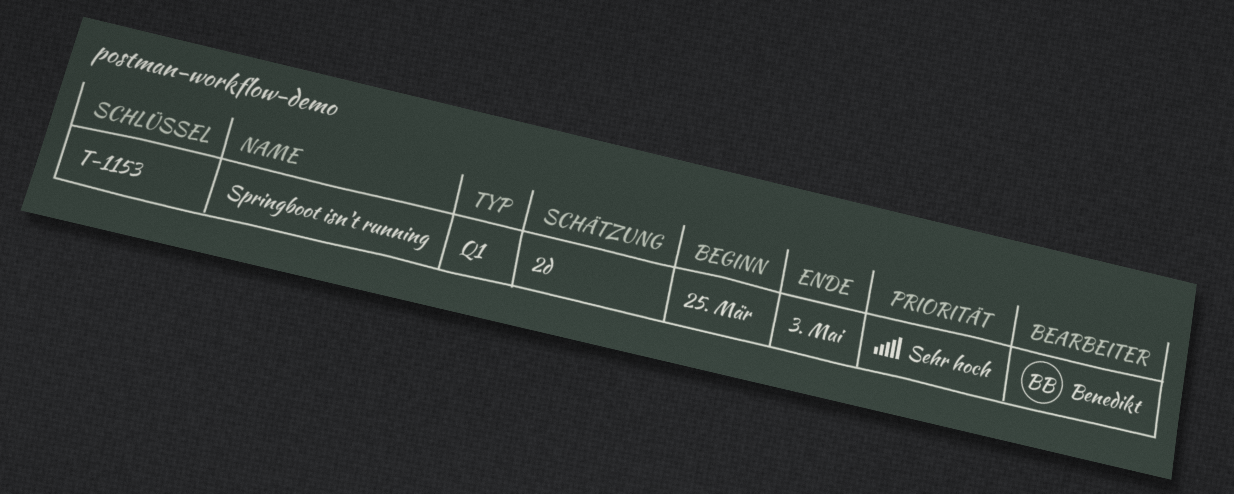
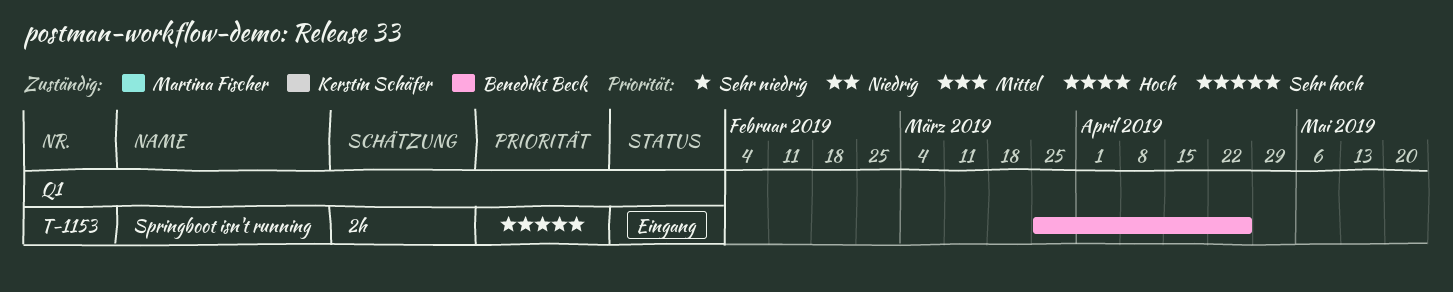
T-1153, estimate: 2d -> 2h
T-1153, due: May 3 -> Apr 26

